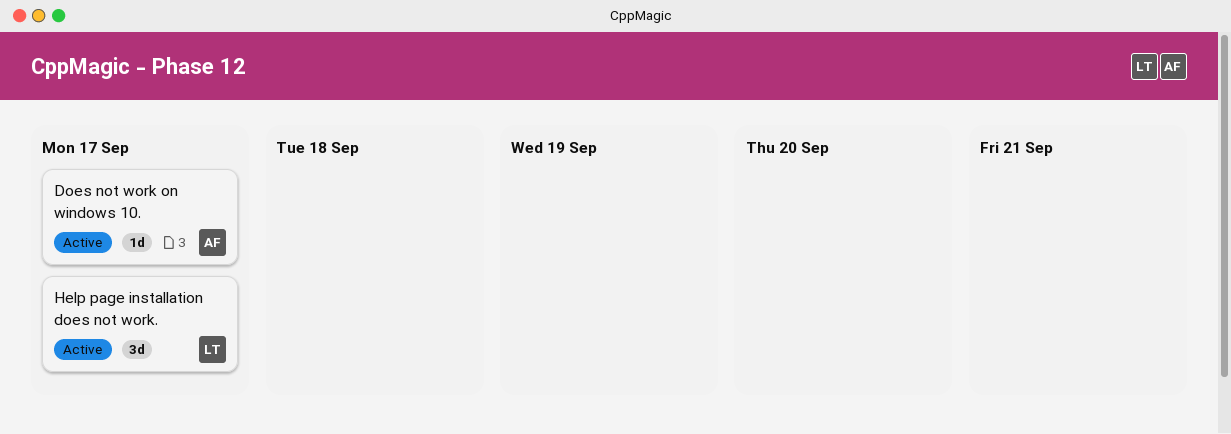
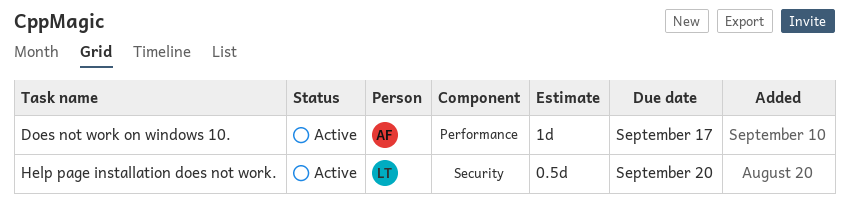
Help page installation does not work., estimate: 3d -> 0.5d
Help page installation does not work., due: Sep 17 -> Sep 20

